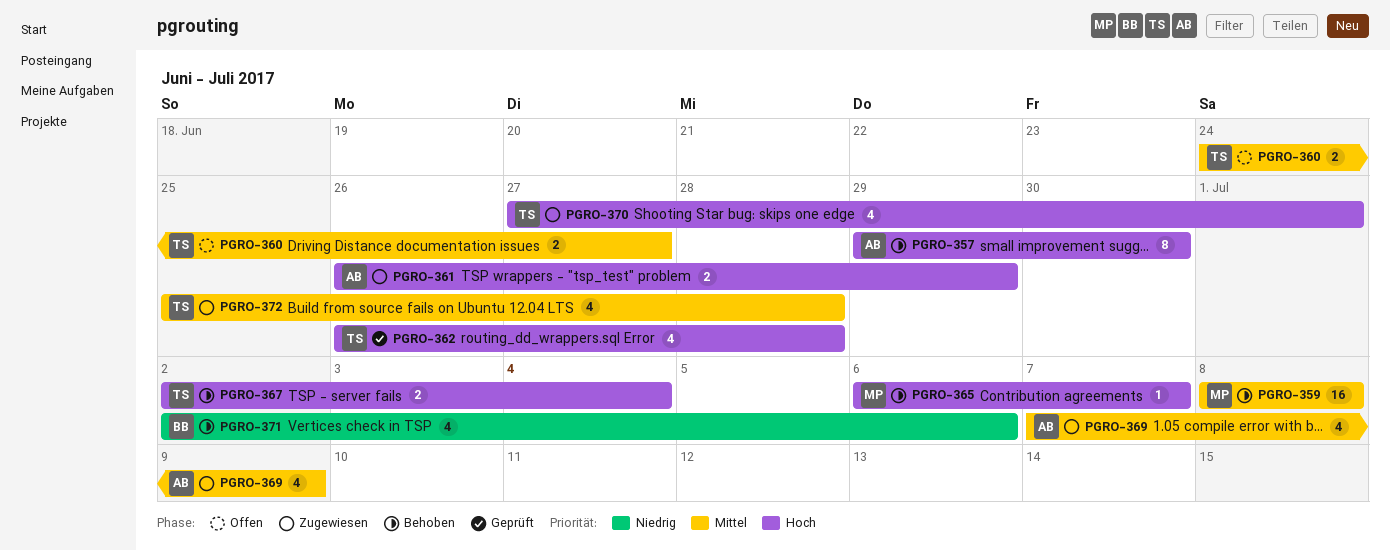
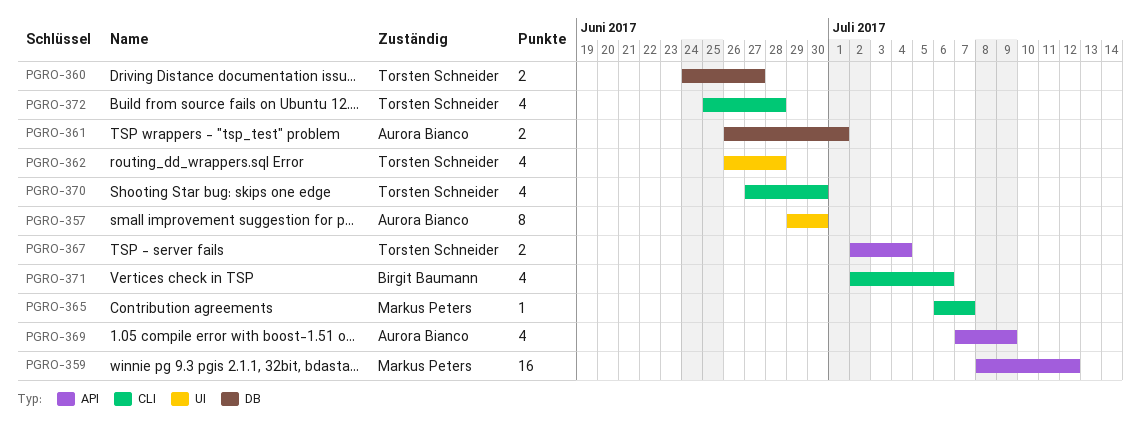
PGRO-359, due: Jul 8 -> Jul 12
PGRO-361, due: Jun 29 -> Jul 1
PGRO-370, due: Jul 1 -> Jun 30

